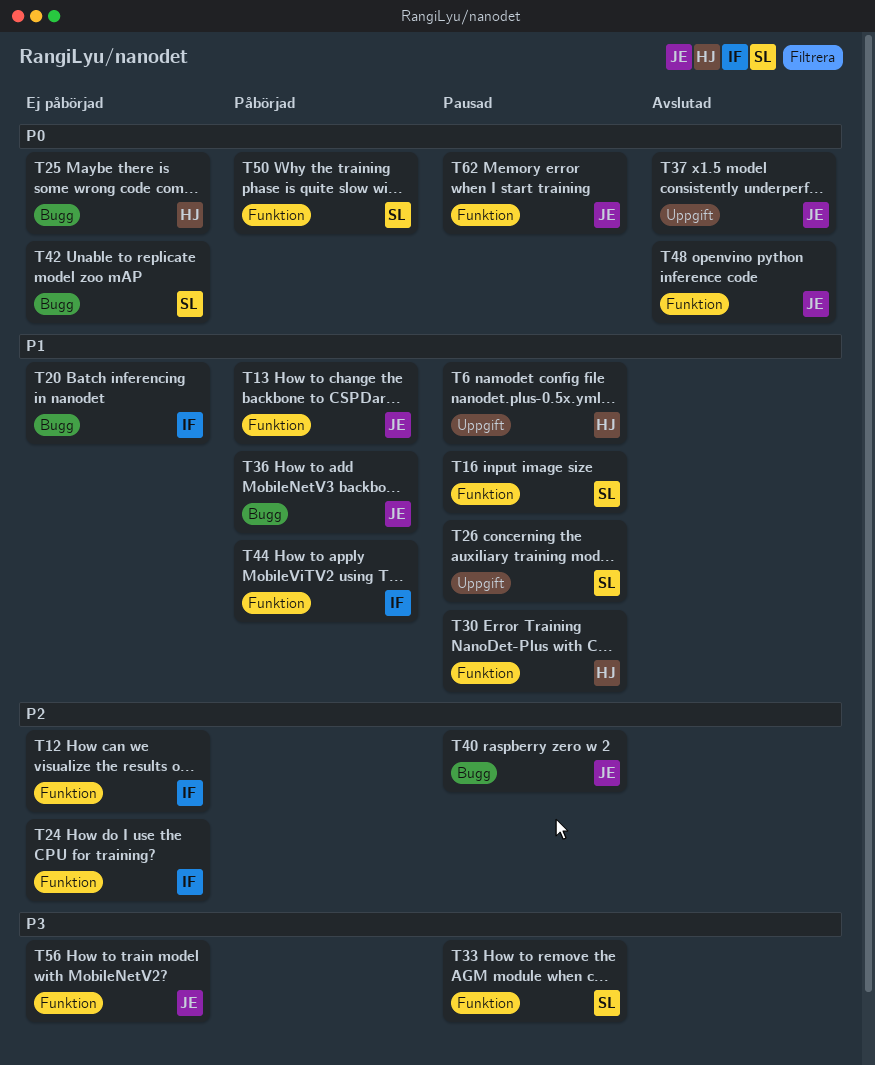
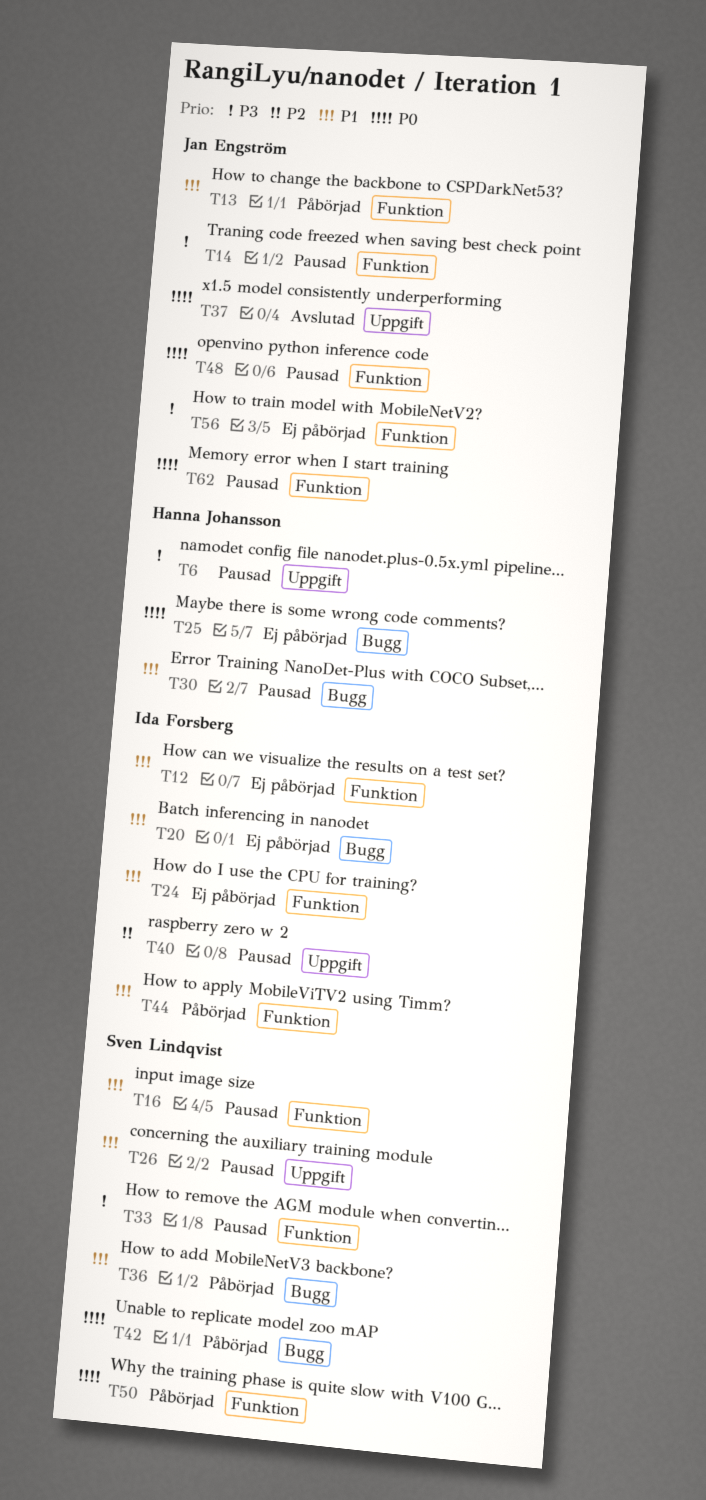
T6, priority: P1 -> P3
T12, priority: P2 -> P1
T14: none -> present
T24, priority: P2 -> P1
T30, label: Funktion -> Bugg
T36, owner: Jan Engström -> Sven Lindqvist
T40, owner: Jan Engström -> Ida Forsberg
T40, label: Bugg -> Uppgift
T42, status: Ej påbörjad -> Påbörjad
T48, status: Avslutad -> Pausad

